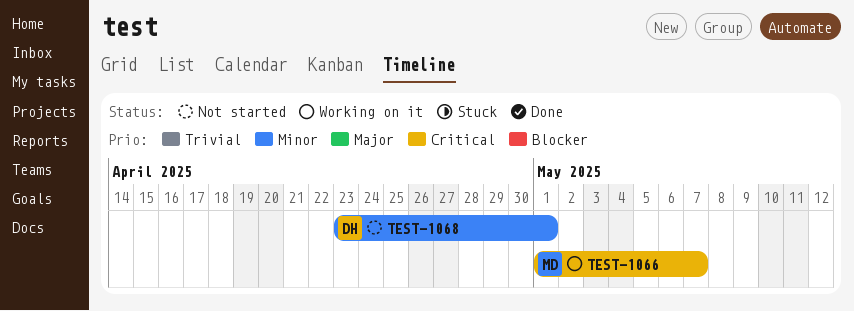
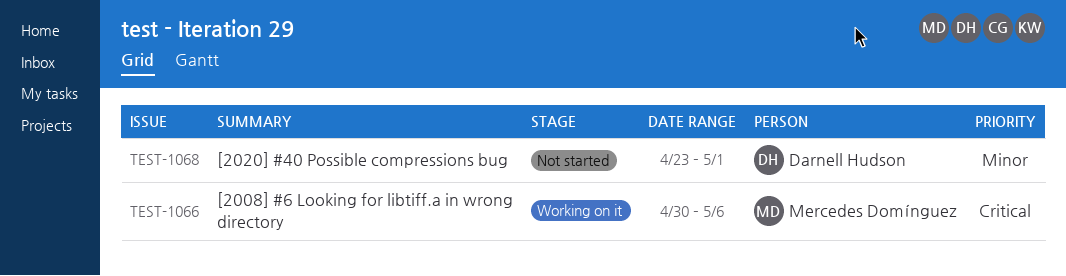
TEST-1066, start: May 1 -> Apr 30
TEST-1066, due: May 7 -> May 6

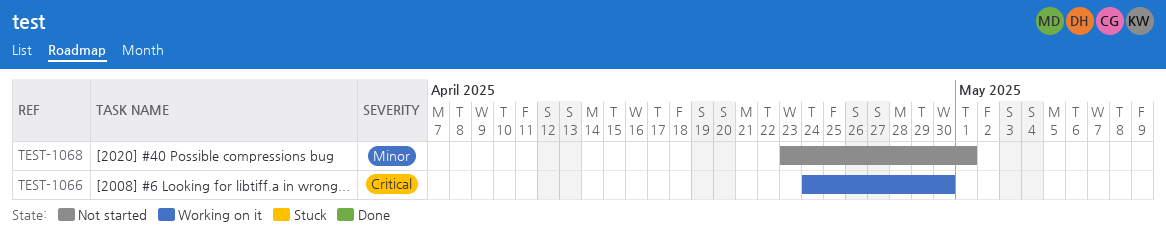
TEST-1066, start: Apr 30 -> Apr 24
TEST-1066, due: May 6 -> Apr 30

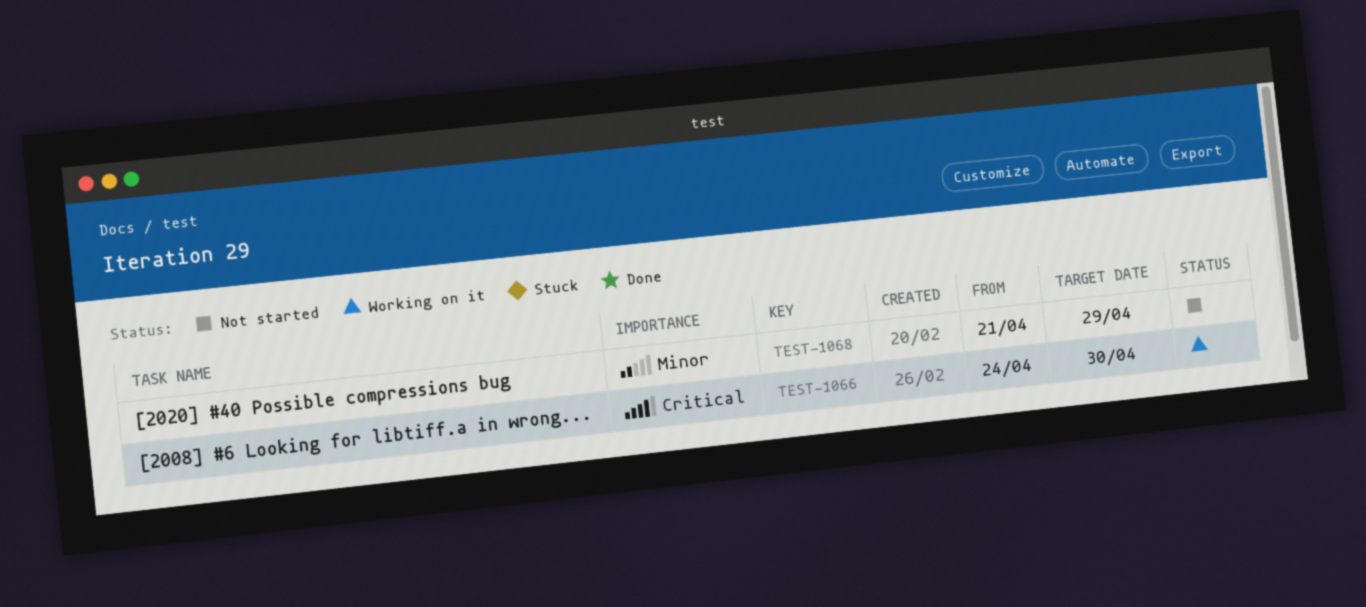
TEST-1068, start: Apr 23 -> Apr 21
TEST-1068, due: May 1 -> Apr 29

